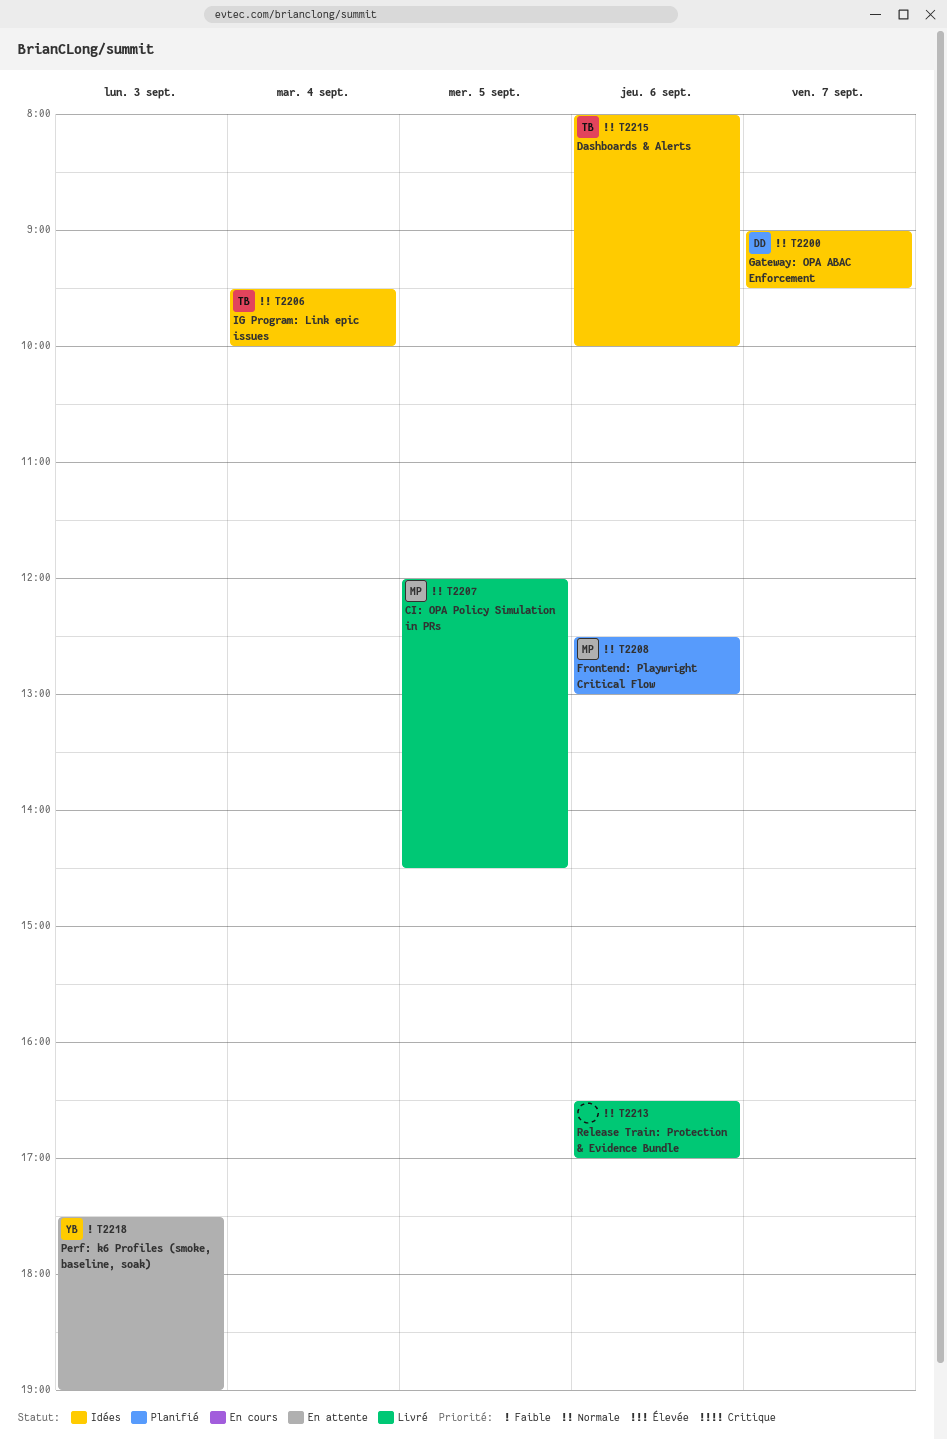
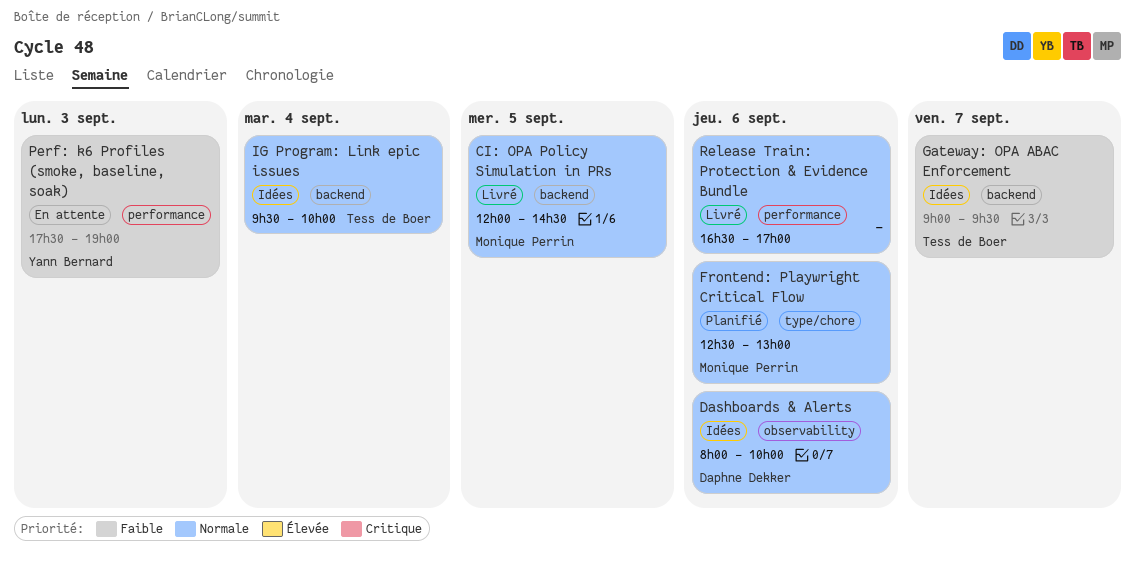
Dashboards & Alerts, owner: Tess de Boer -> Daphne Dekker
Gateway: OPA ABAC Enforcement, owner: Daphne Dekker -> Tess de Boer
Gateway: OPA ABAC Enforcement, priority: Normale -> Faible

